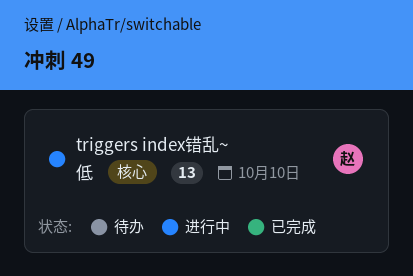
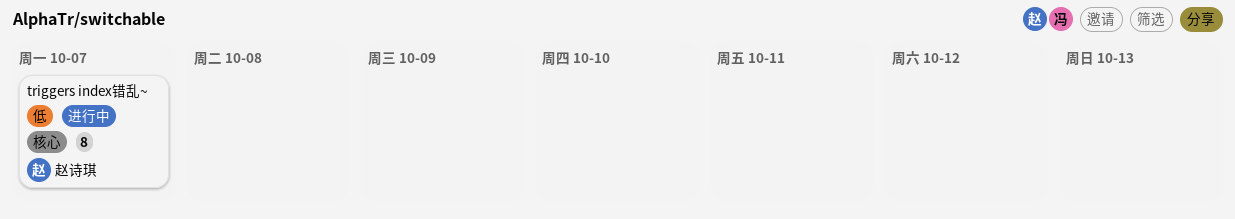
triggers index错乱~, estimate: 13 -> 8
triggers index错乱~, due: Oct 10 -> Oct 7

